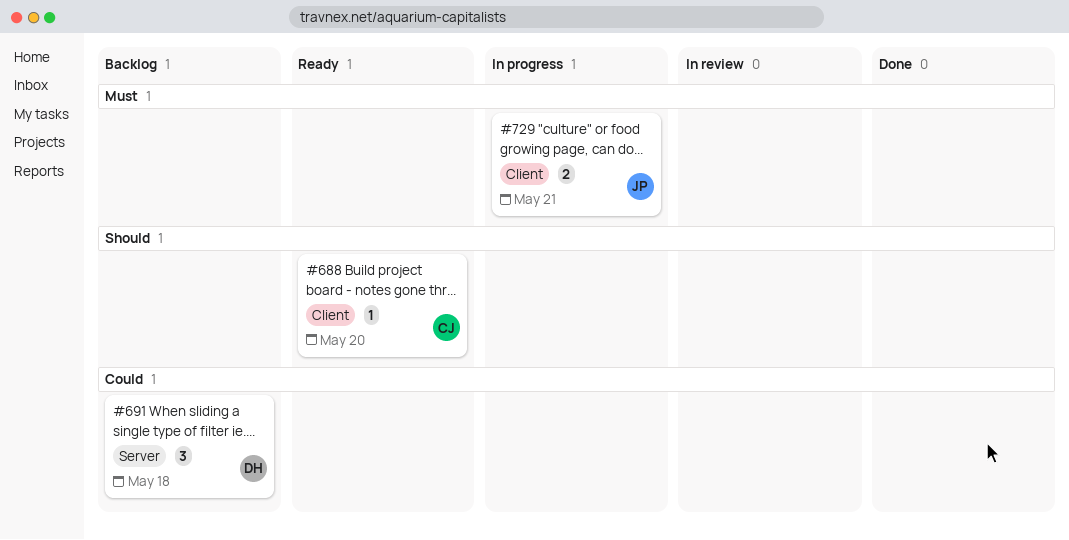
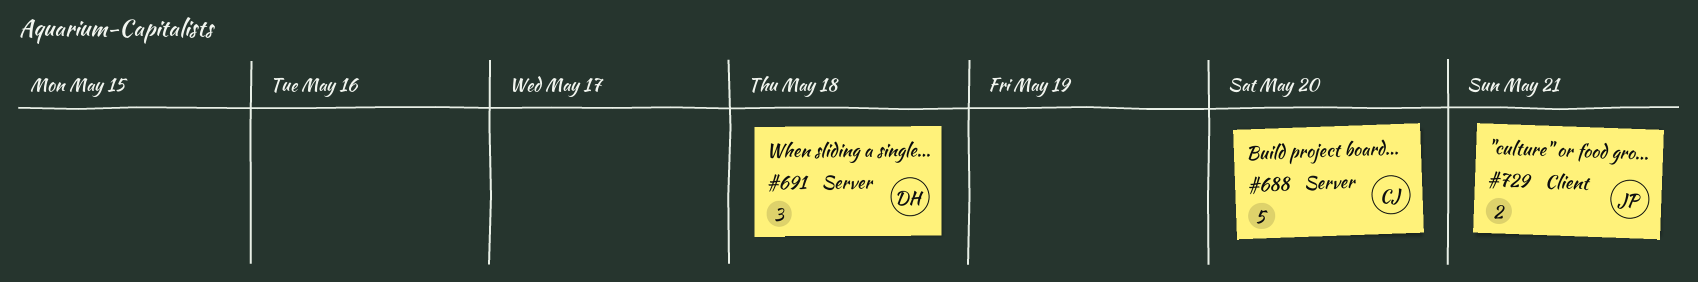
#688, label: Client -> Server
#688, estimate: 1 -> 5

